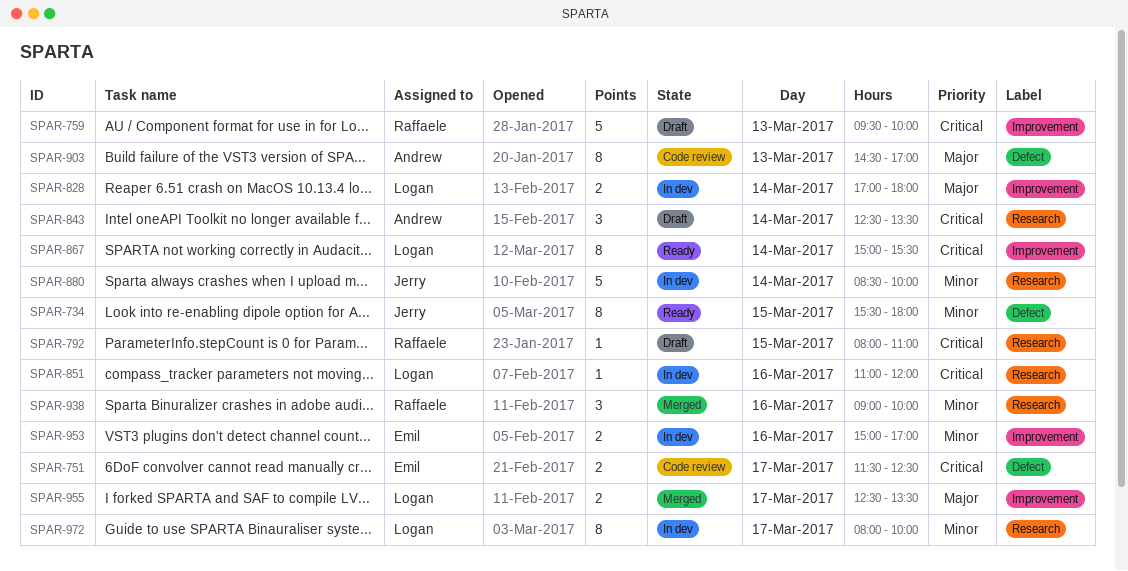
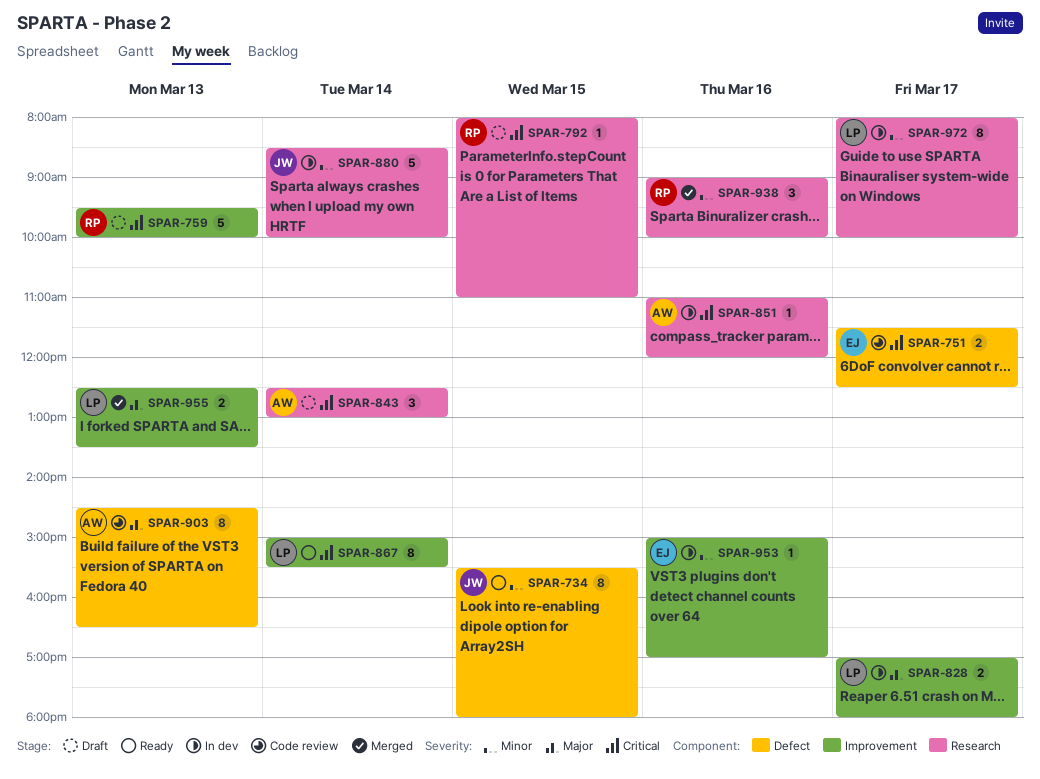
SPAR-828, day: Mar 14 -> Mar 17
SPAR-843, ends: 13:30 -> 13:00
SPAR-851, owner: Logan -> Andrew
SPAR-903, ends: 17:00 -> 16:30
SPAR-953, estimate: 2 -> 1
SPAR-955, day: Mar 17 -> Mar 13

